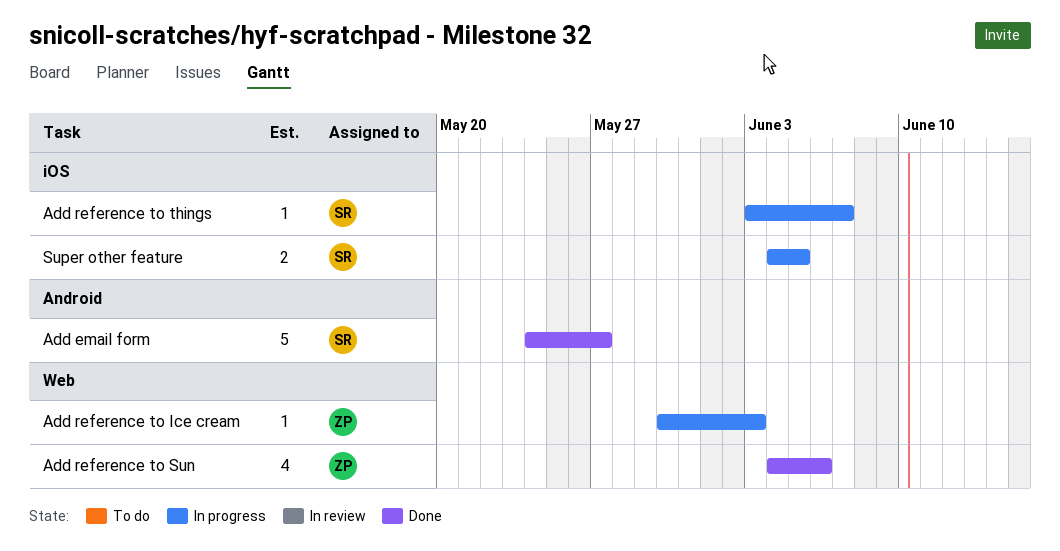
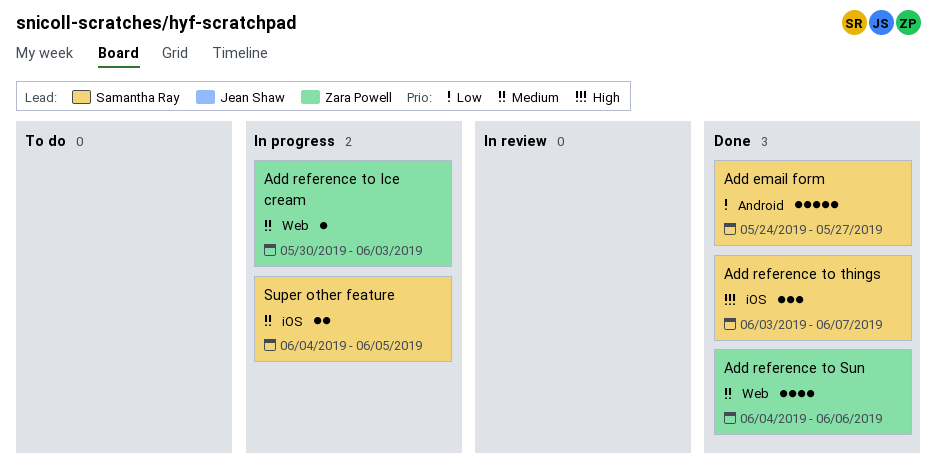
Add reference to things, status: In progress -> Done
Add reference to things, estimate: 1 -> 3

